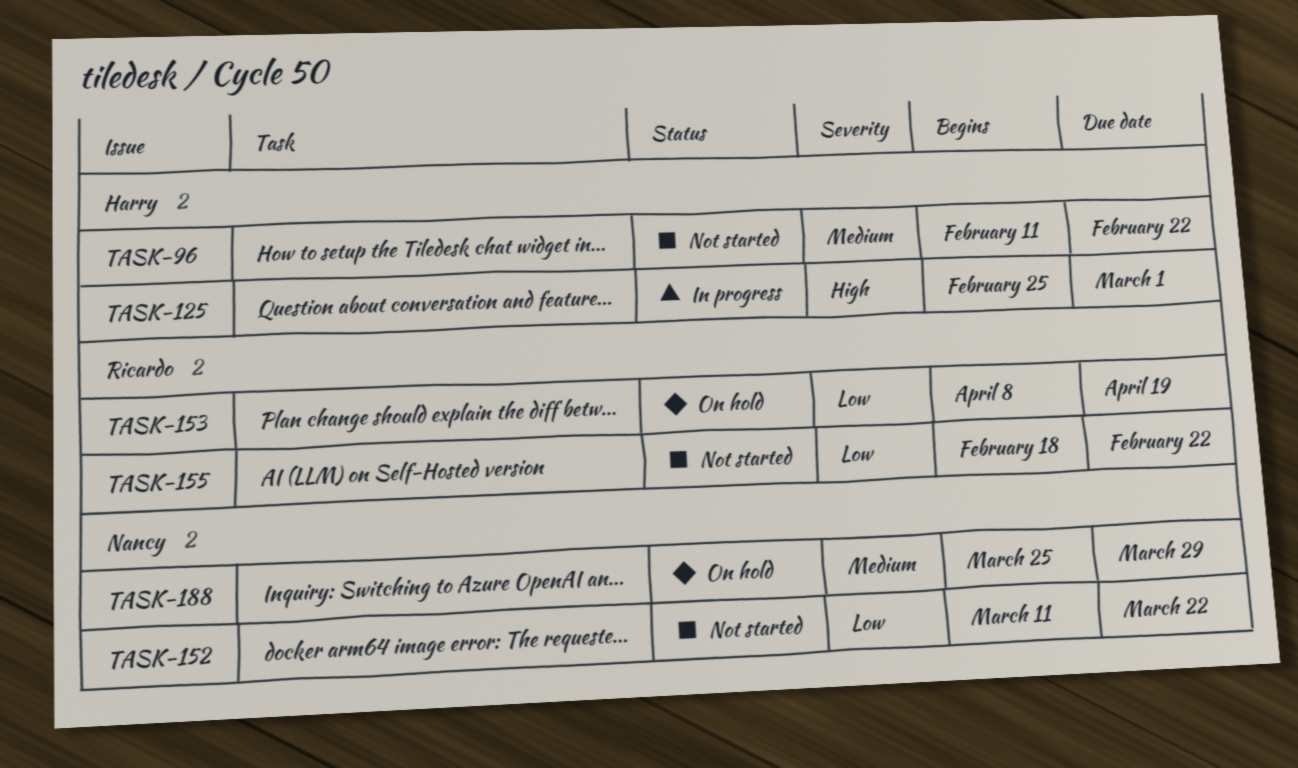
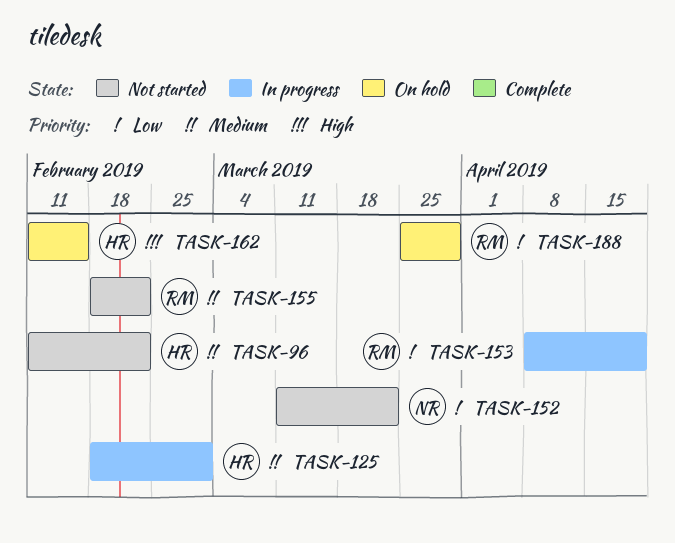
TASK-125, priority: High -> Medium
TASK-125, start: Feb 25 -> Feb 18
TASK-153, status: On hold -> In progress
TASK-155, priority: Low -> Medium
TASK-162: none -> present
TASK-188, owner: Nancy -> Ricardo
TASK-188, priority: Medium -> Low

